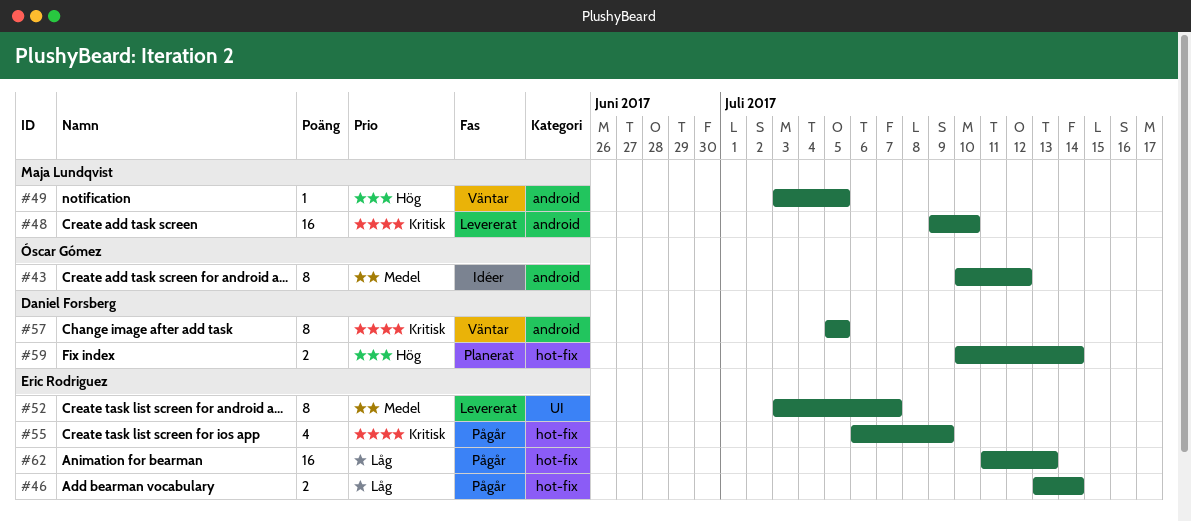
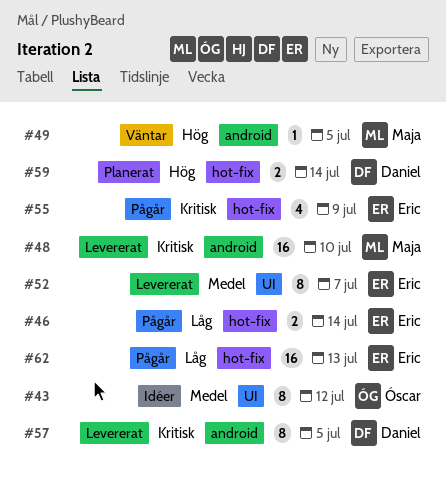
#43, label: android -> UI
#57, status: Väntar -> Levererat

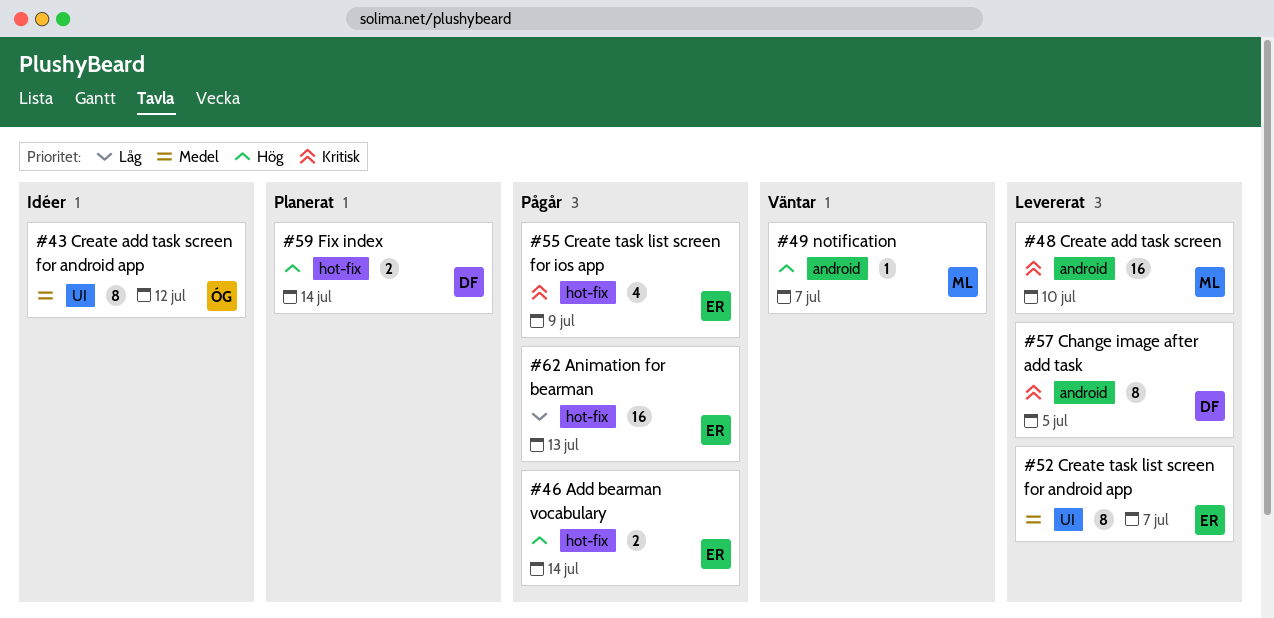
#46, priority: Låg -> Hög
#49, due: Jul 5 -> Jul 7

